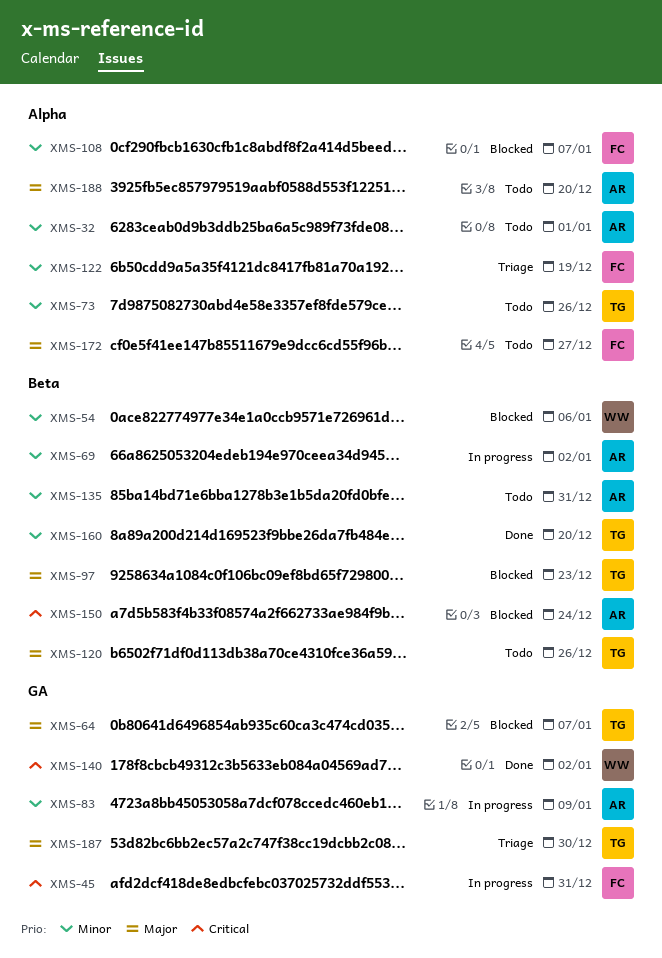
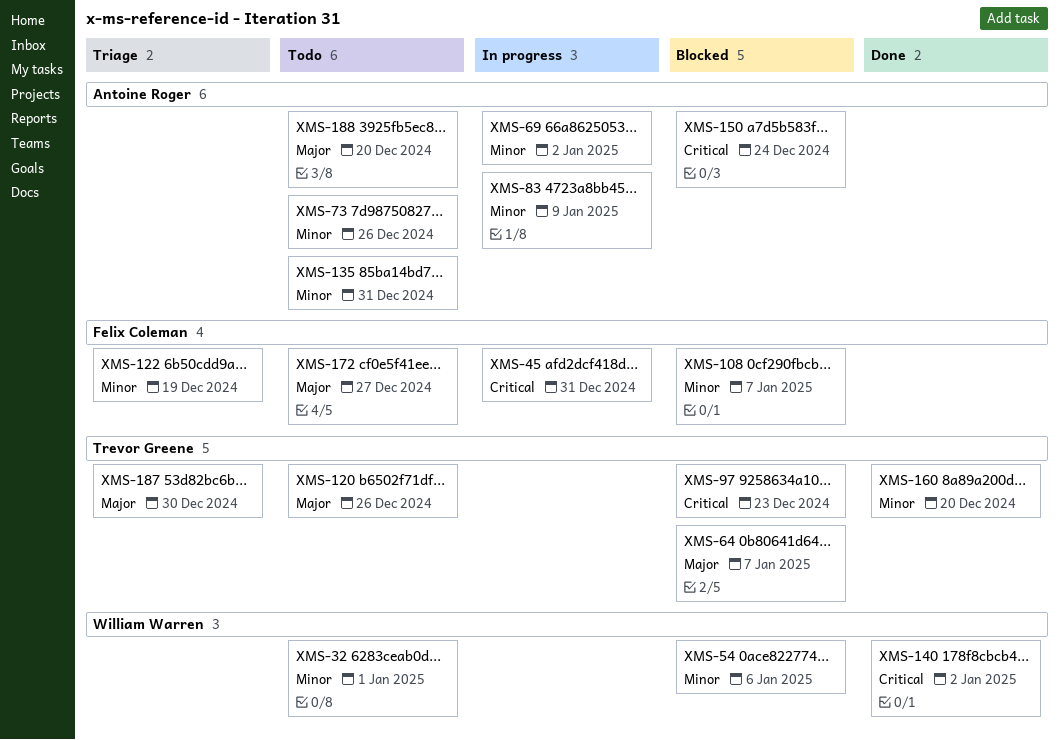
XMS-32, owner: Antoine Roger -> William Warren
XMS-73, owner: Trevor Greene -> Antoine Roger
XMS-97, priority: Major -> Critical

